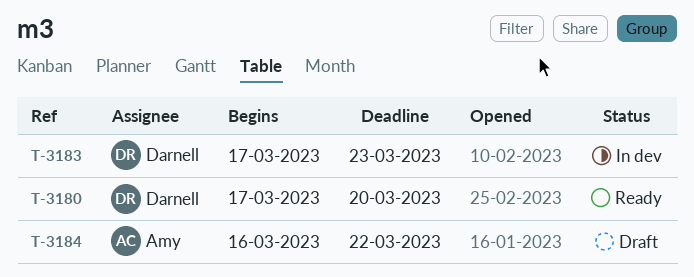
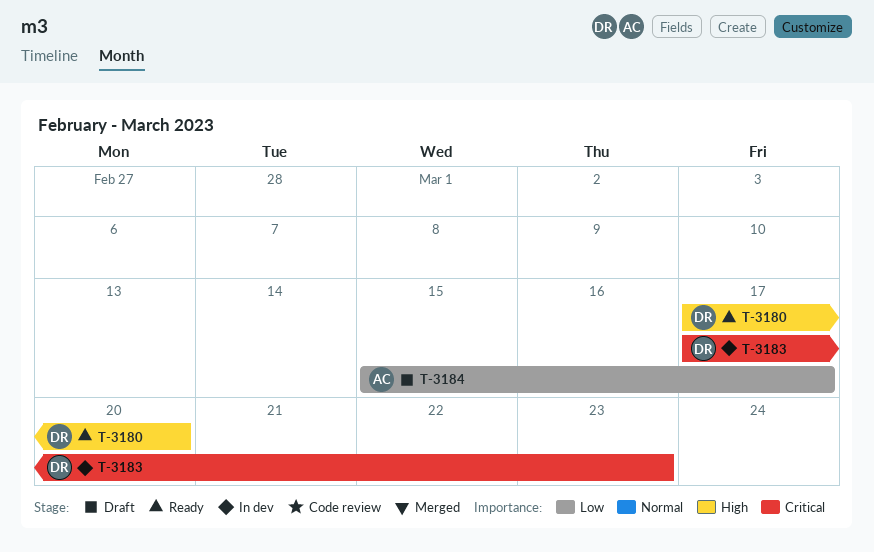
T-3184, start: Mar 16 -> Mar 15
T-3184, due: Mar 22 -> Mar 17

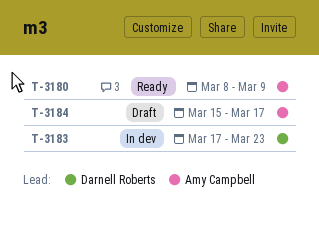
T-3180, owner: Darnell Roberts -> Amy Campbell
T-3180, start: Mar 17 -> Mar 8
T-3180, due: Mar 20 -> Mar 9

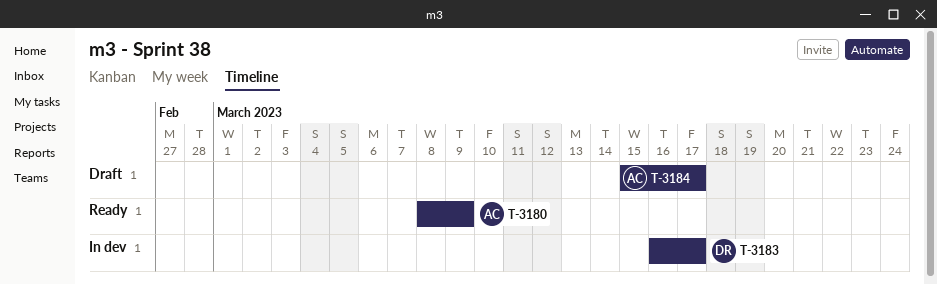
T-3183, start: Mar 17 -> Mar 16
T-3183, due: Mar 23 -> Mar 17

